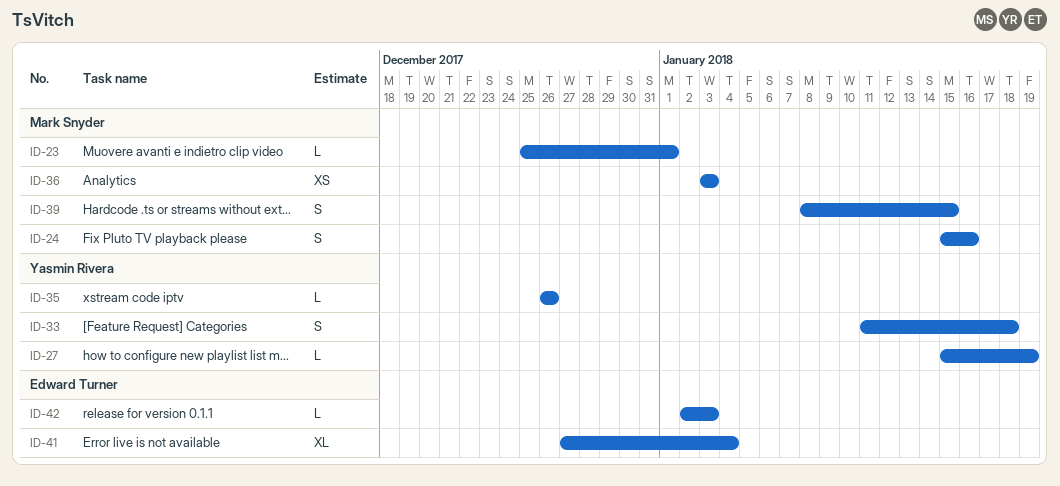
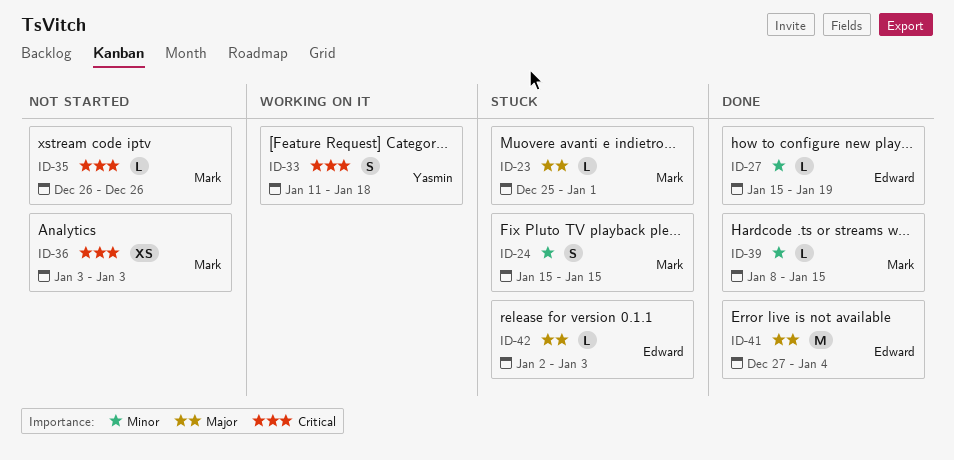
ID-24, due: Jan 16 -> Jan 15
ID-27, owner: Yasmin Rivera -> Edward Turner
ID-35, owner: Yasmin Rivera -> Mark Snyder
ID-39, estimate: S -> L
ID-41, estimate: XL -> M

